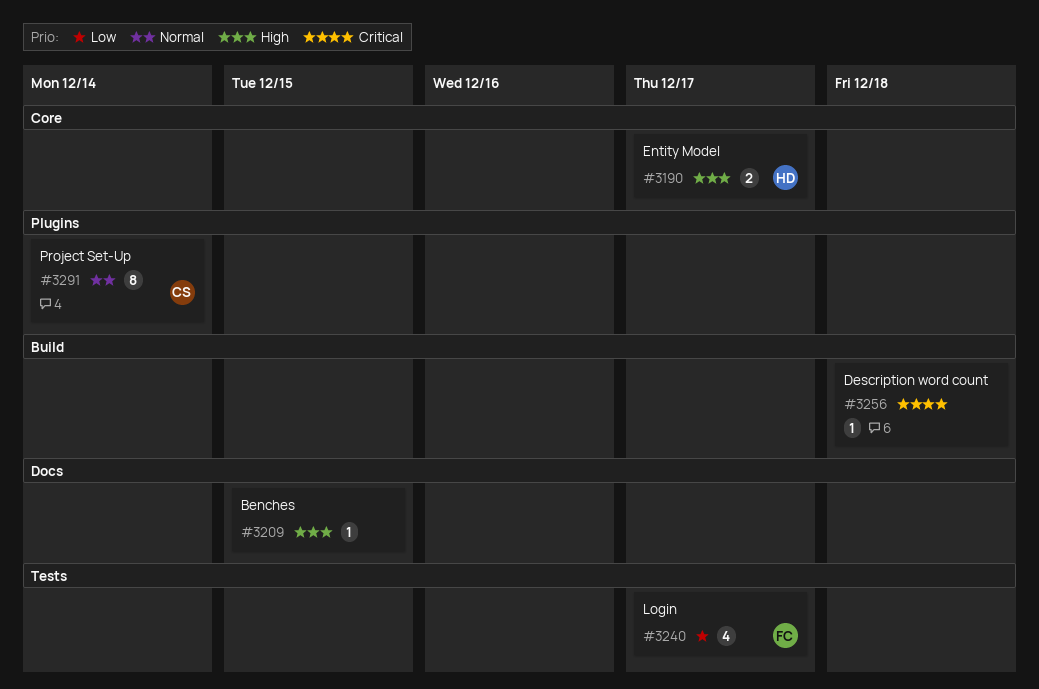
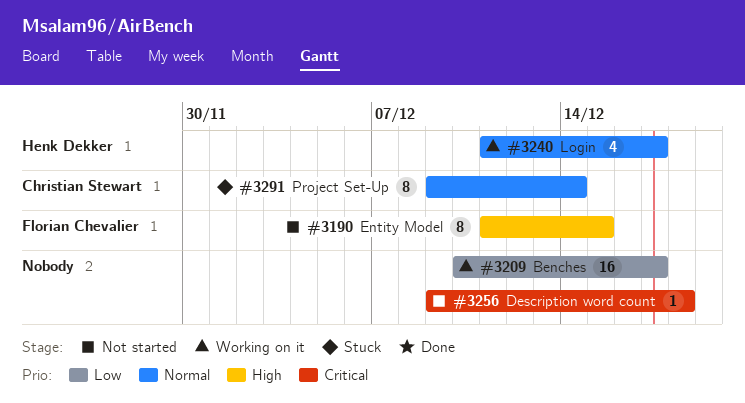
#3190, owner: Henk Dekker -> Florian Chevalier
#3190, estimate: 2 -> 8
#3190, due: Dec 17 -> Dec 15
#3209, priority: High -> Low
#3209, estimate: 1 -> 16
#3209, due: Dec 15 -> Dec 17
#3240, owner: Florian Chevalier -> Henk Dekker
#3240, priority: Low -> Normal

